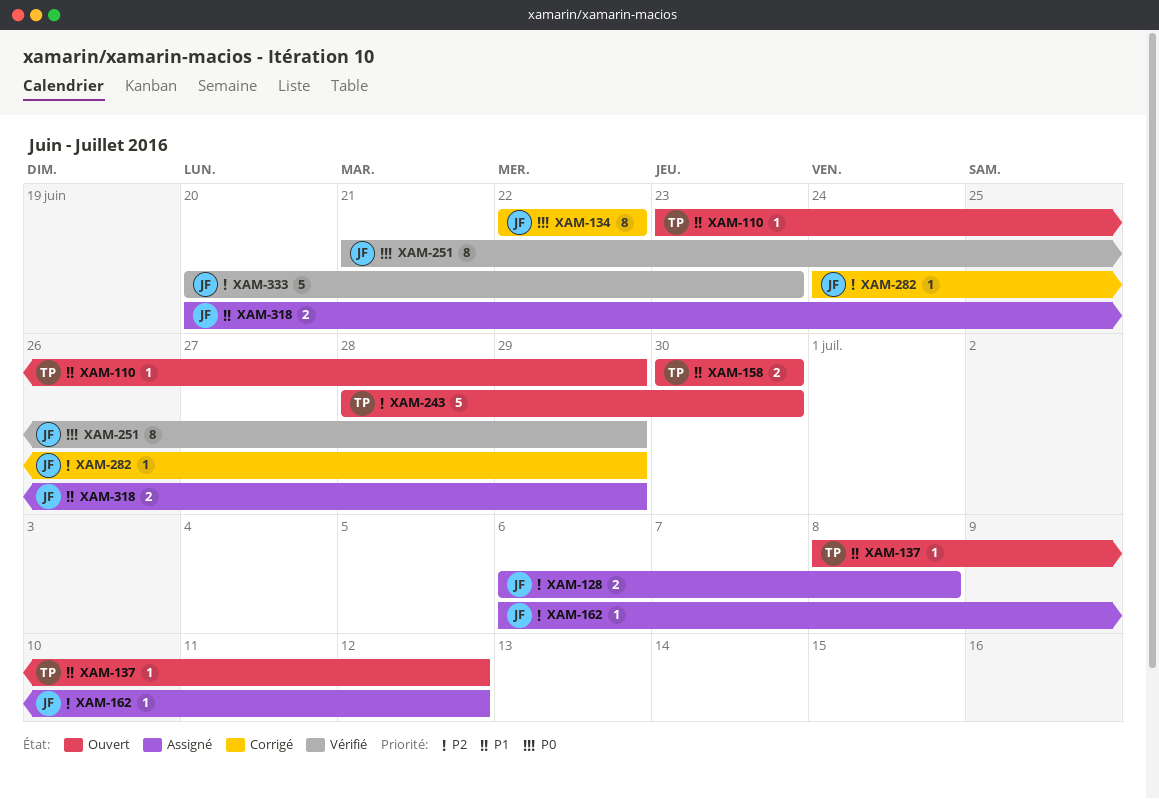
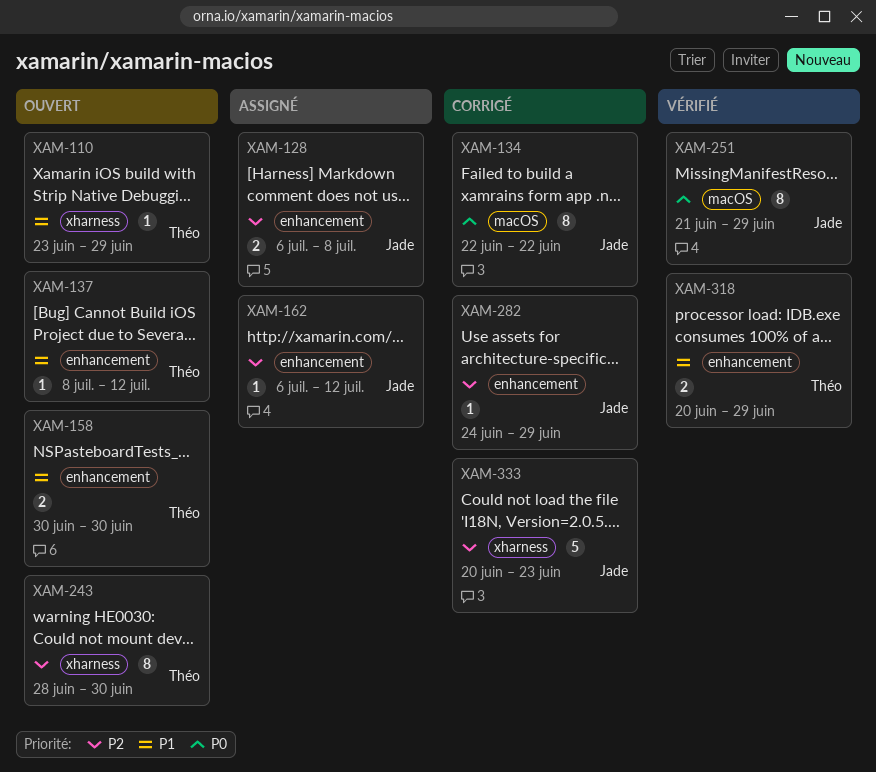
XAM-243, estimate: 5 -> 8
XAM-318, status: Assigné -> Vérifié
XAM-318, owner: Jade -> Théo
XAM-333, status: Vérifié -> Corrigé

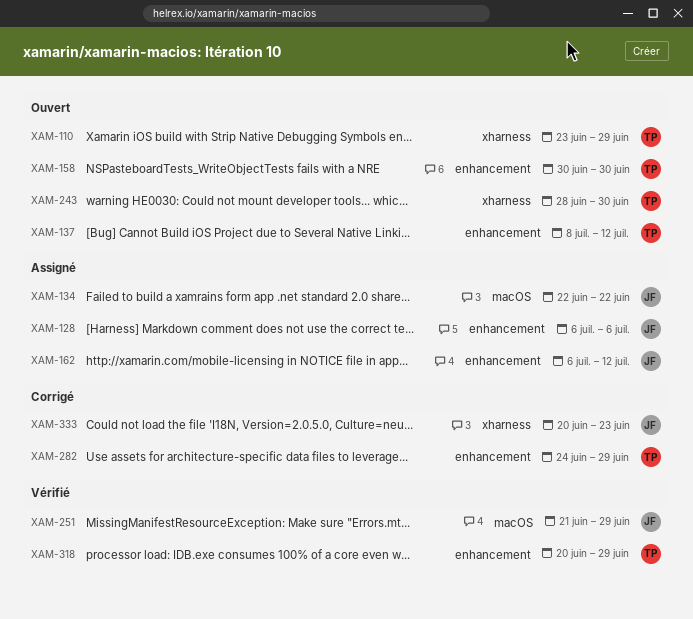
XAM-128, due: Jul 8 -> Jul 6
XAM-134, status: Corrigé -> Assigné
XAM-282, owner: Jade -> Théo

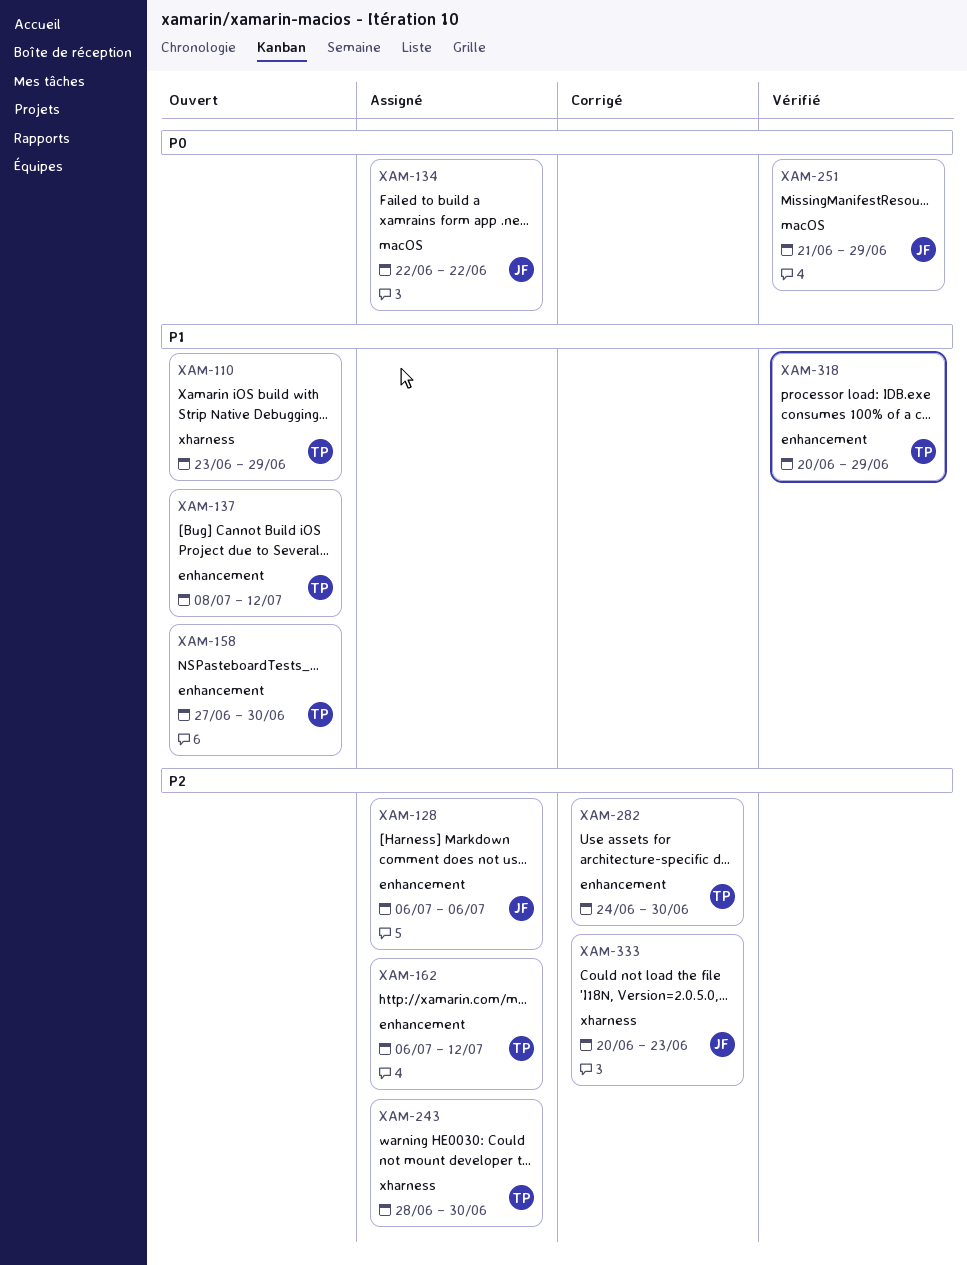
XAM-158, start: Jun 30 -> Jun 27
XAM-162, owner: JF -> TP
XAM-243, status: Ouvert -> Assigné
XAM-282, due: Jun 29 -> Jun 30

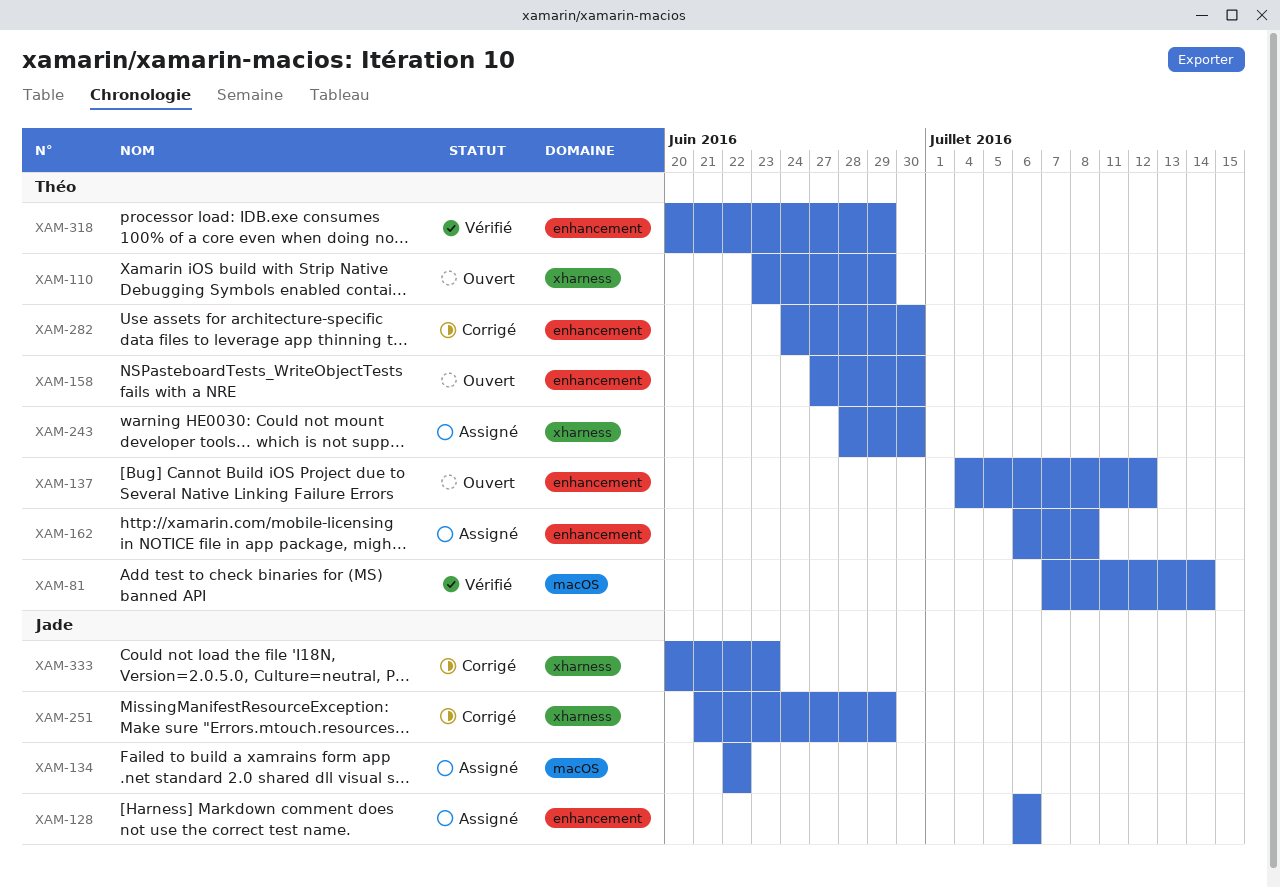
XAM-81: none -> present
XAM-137, start: Jul 8 -> Jul 4
XAM-162, due: Jul 12 -> Jul 8
XAM-251, status: Vérifié -> Corrigé
XAM-251, label: macOS -> xharness

